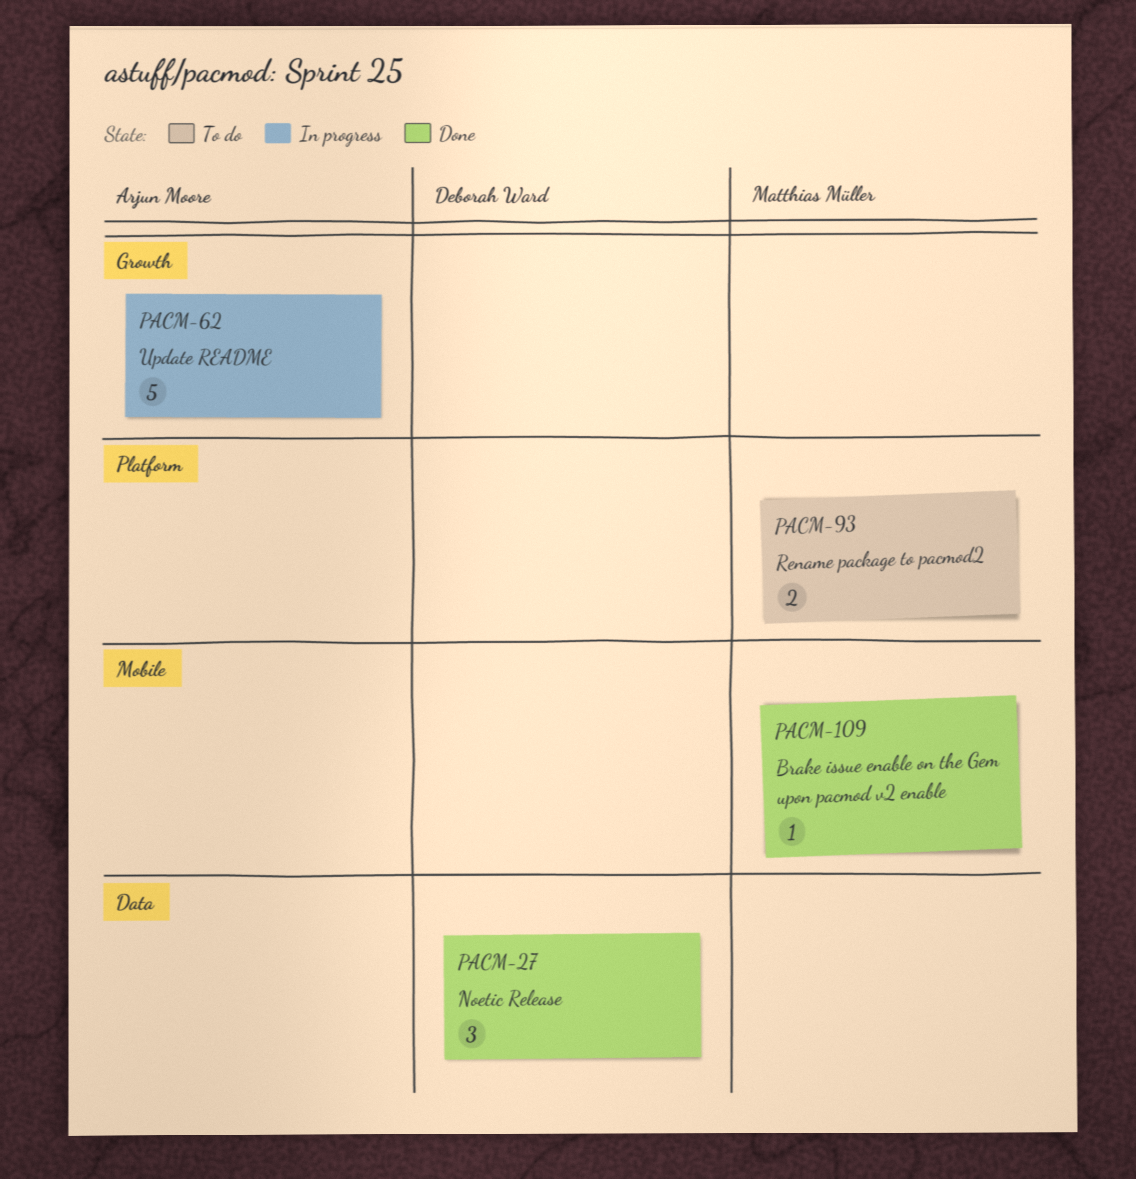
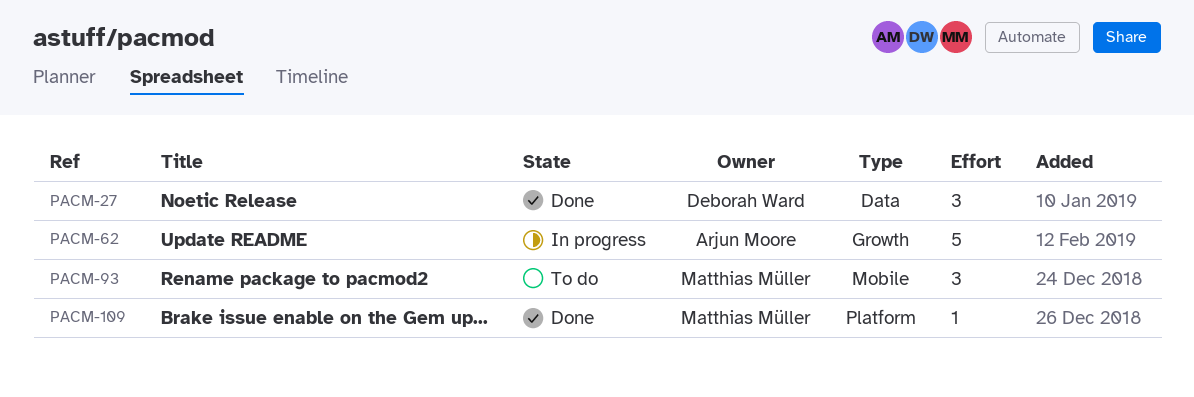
PACM-93, label: Platform -> Mobile
PACM-93, estimate: 2 -> 3
PACM-109, label: Mobile -> Platform

